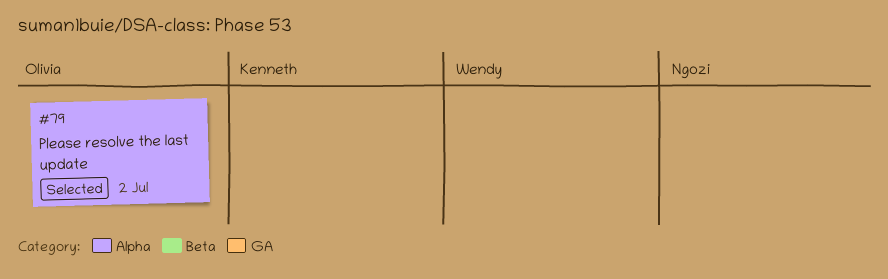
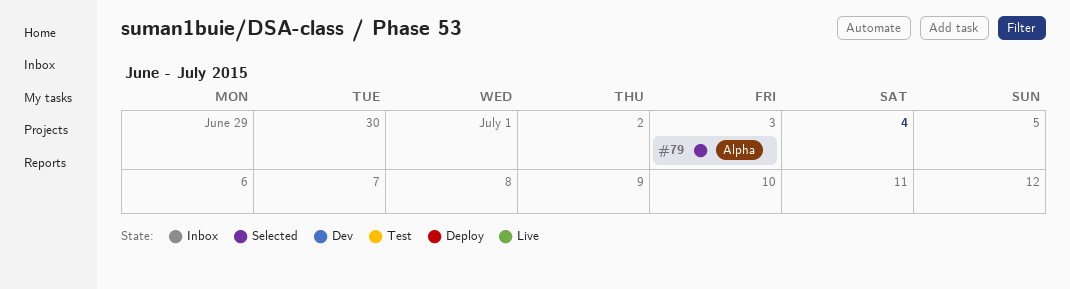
#79, due: Jul 2 -> Jul 3

